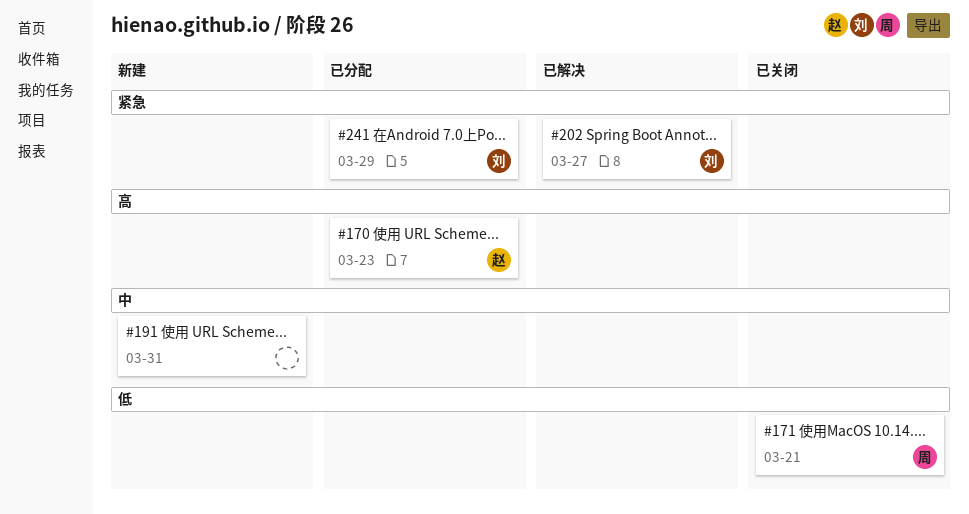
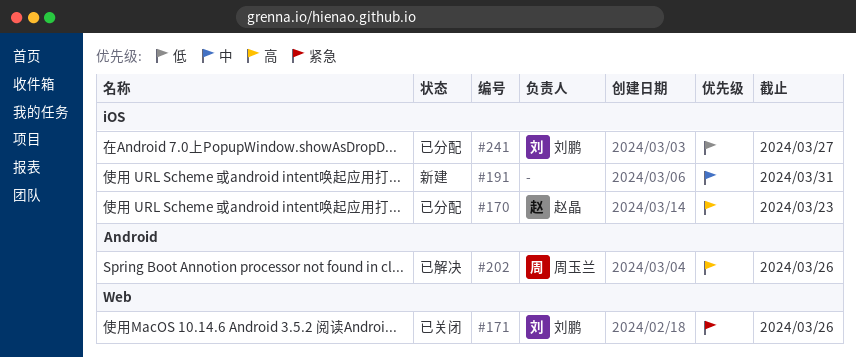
#171, owner: 周玉兰 -> 刘鹏
#171, priority: 低 -> 紧急
#171, due: Mar 21 -> Mar 26
#202, owner: 刘鹏 -> 周玉兰
#202, priority: 紧急 -> 高
#202, due: Mar 27 -> Mar 26
#241, priority: 紧急 -> 低
#241, due: Mar 29 -> Mar 27

